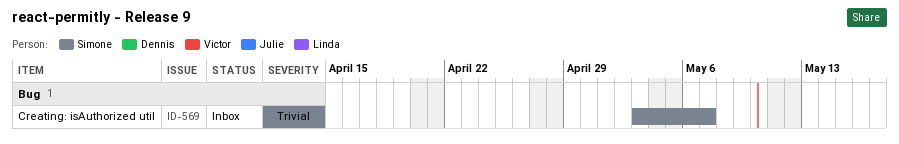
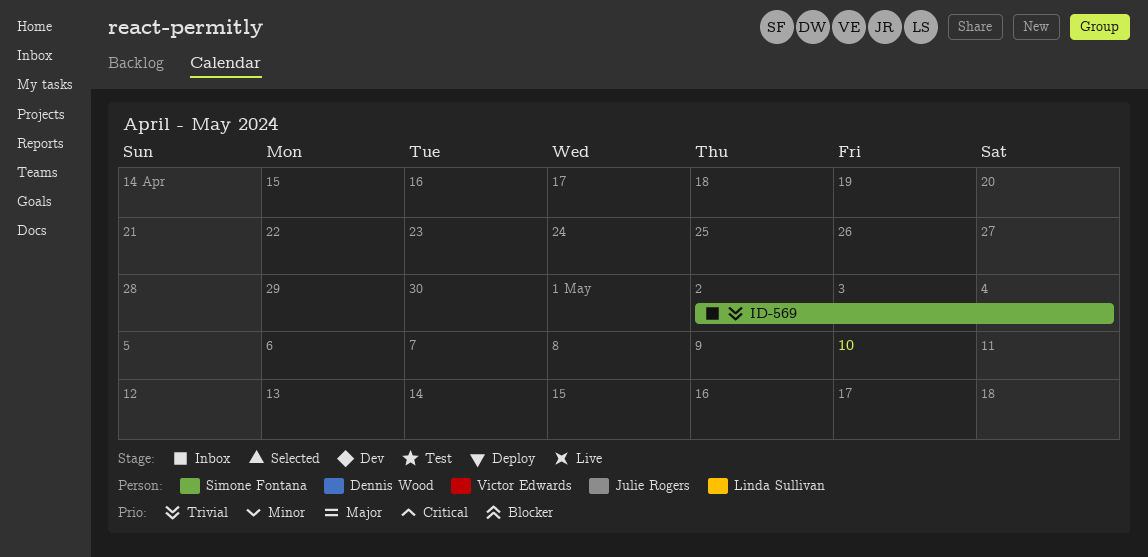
ID-569, start: May 3 -> May 2
ID-569, due: May 7 -> May 4

